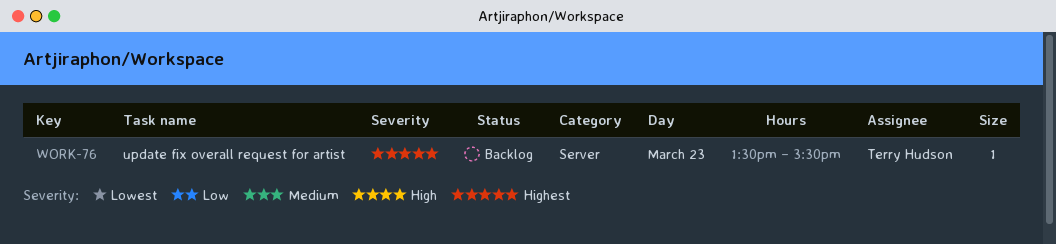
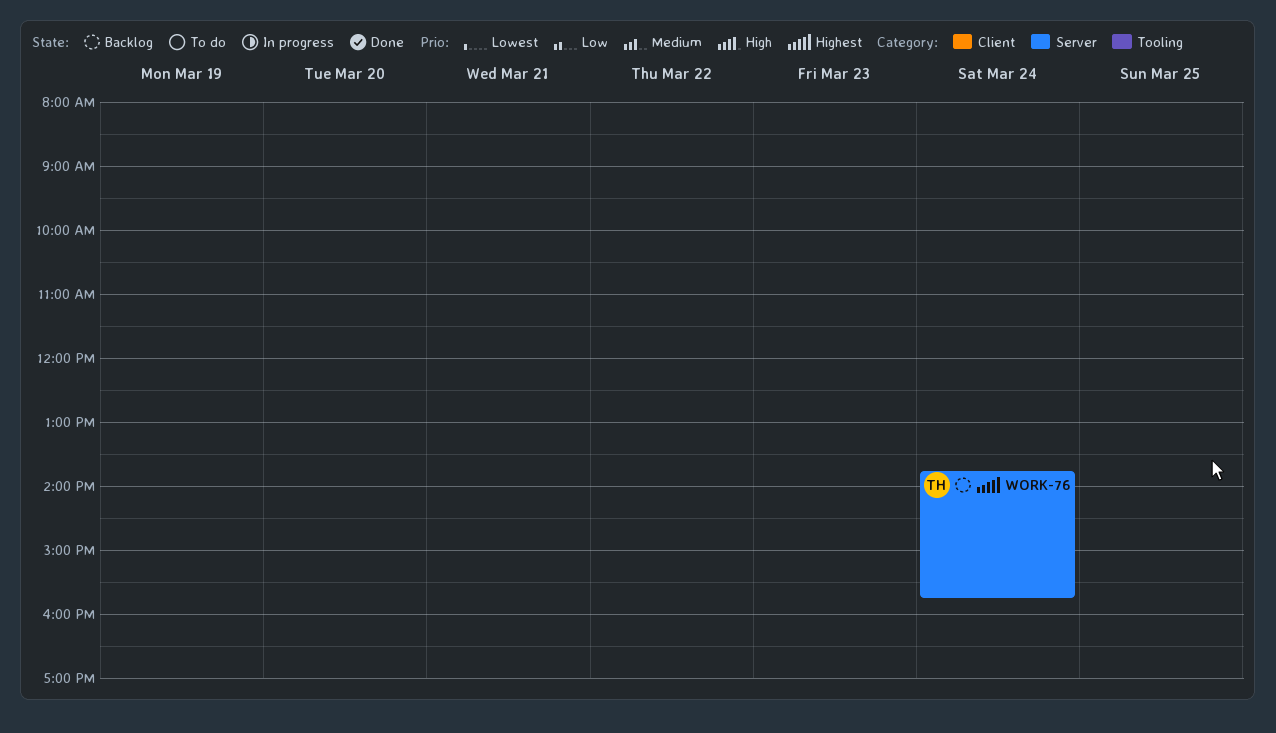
WORK-76, day: Mar 23 -> Mar 24
WORK-76, begins: 13:30 -> 13:45
WORK-76, ends: 15:30 -> 15:45

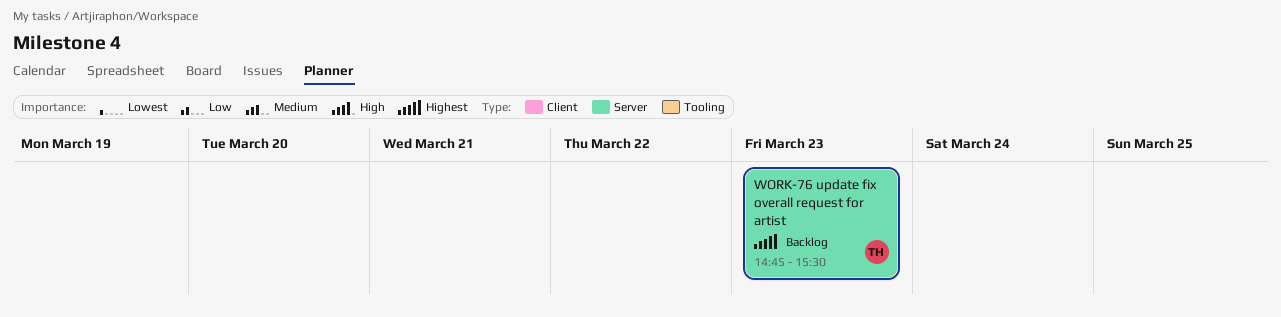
WORK-76, day: Mar 24 -> Mar 23
WORK-76, begins: 13:45 -> 14:45
WORK-76, ends: 15:45 -> 15:30

